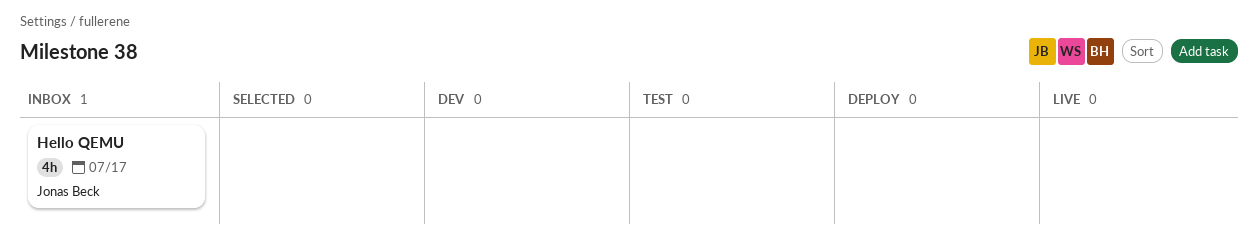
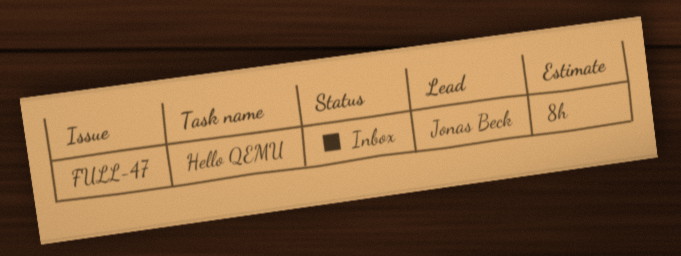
Hello QEMU, estimate: 4h -> 8h

